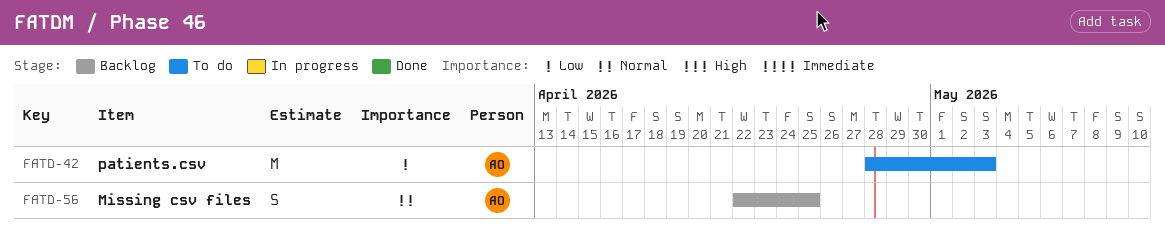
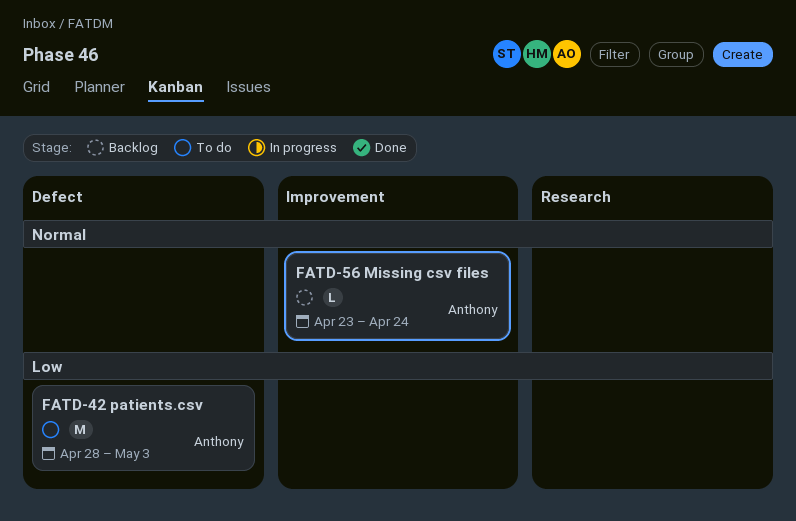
FATD-56, estimate: S -> L
FATD-56, start: Apr 22 -> Apr 23
FATD-56, due: Apr 25 -> Apr 24

